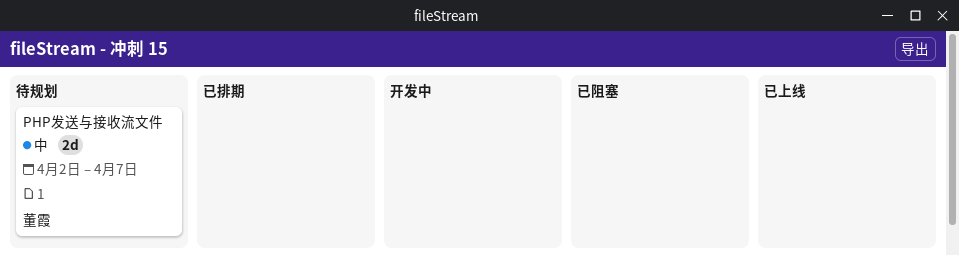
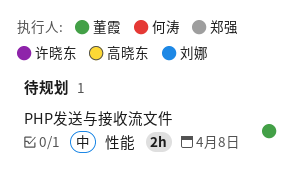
PHP发送与接收流文件, estimate: 2d -> 2h
PHP发送与接收流文件, due: Apr 7 -> Apr 8

